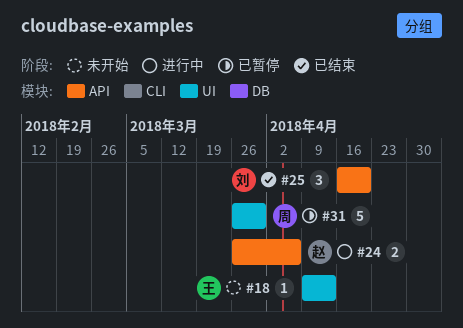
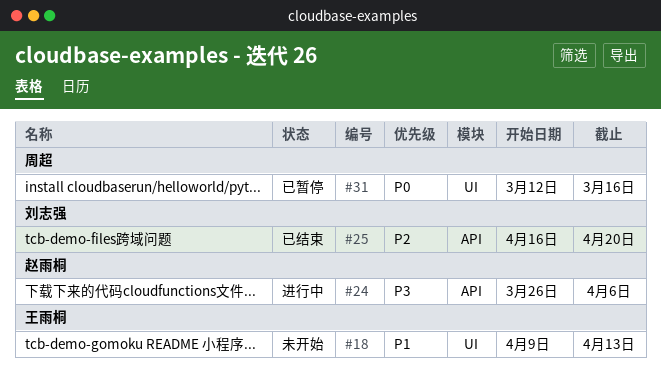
#31, start: Mar 26 -> Mar 12
#31, due: Mar 30 -> Mar 16

